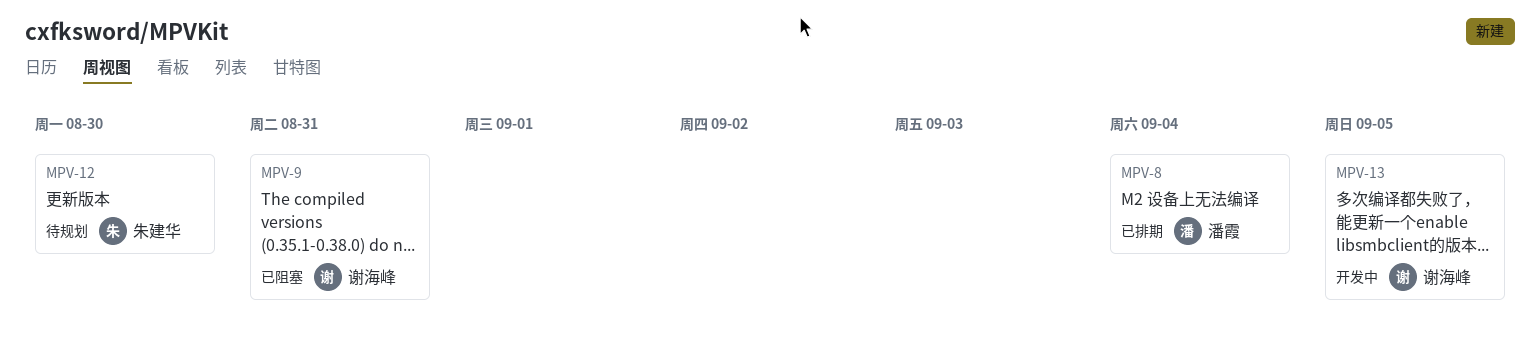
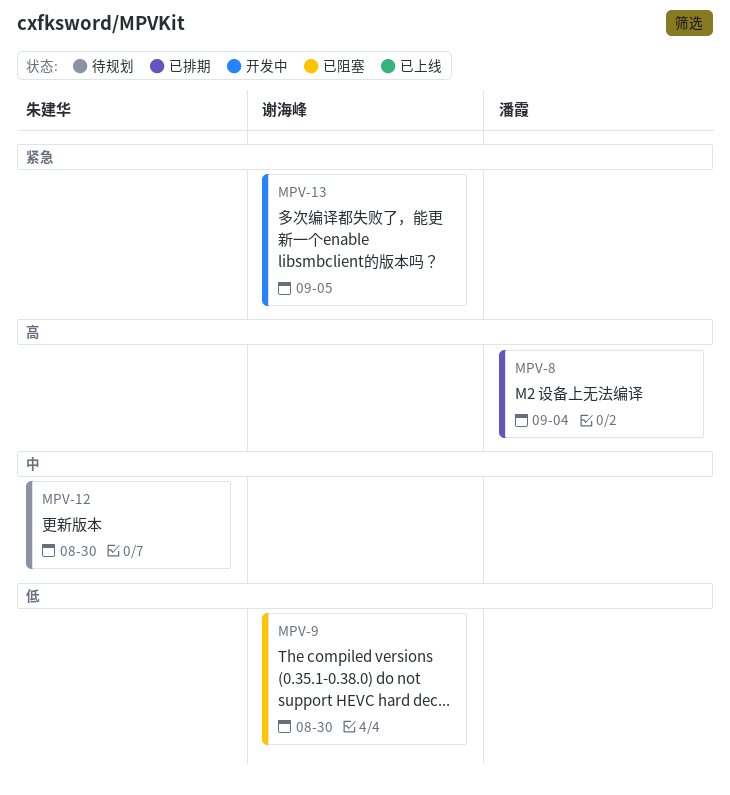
MPV-9, due: Aug 31 -> Aug 30

